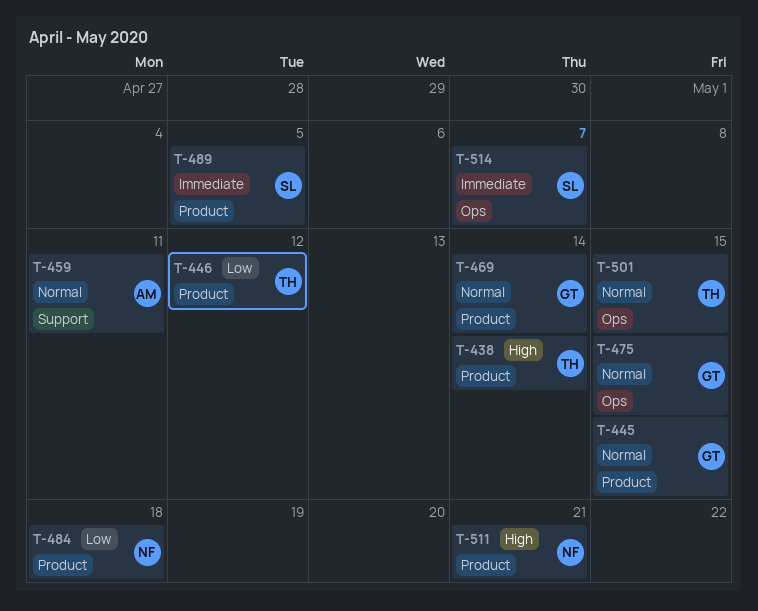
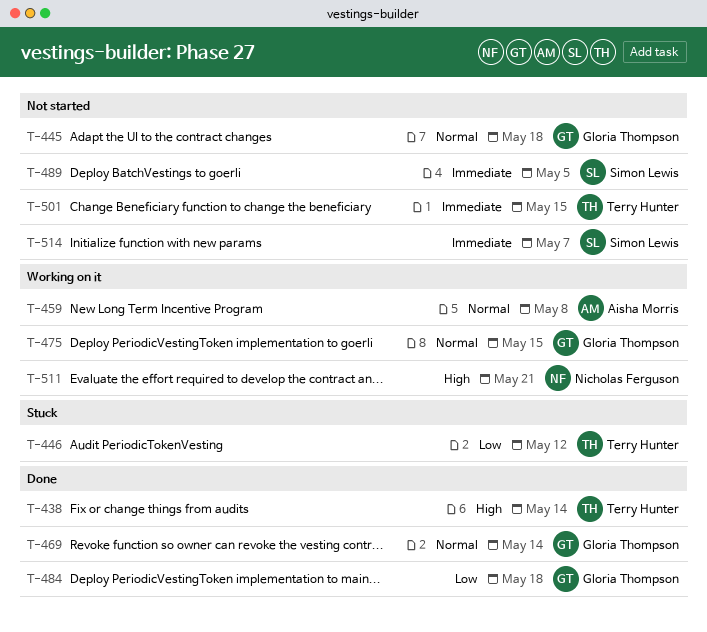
T-445, due: May 15 -> May 18
T-459, due: May 11 -> May 8
T-484, owner: Nicholas Ferguson -> Gloria Thompson
T-501, priority: Normal -> Immediate

